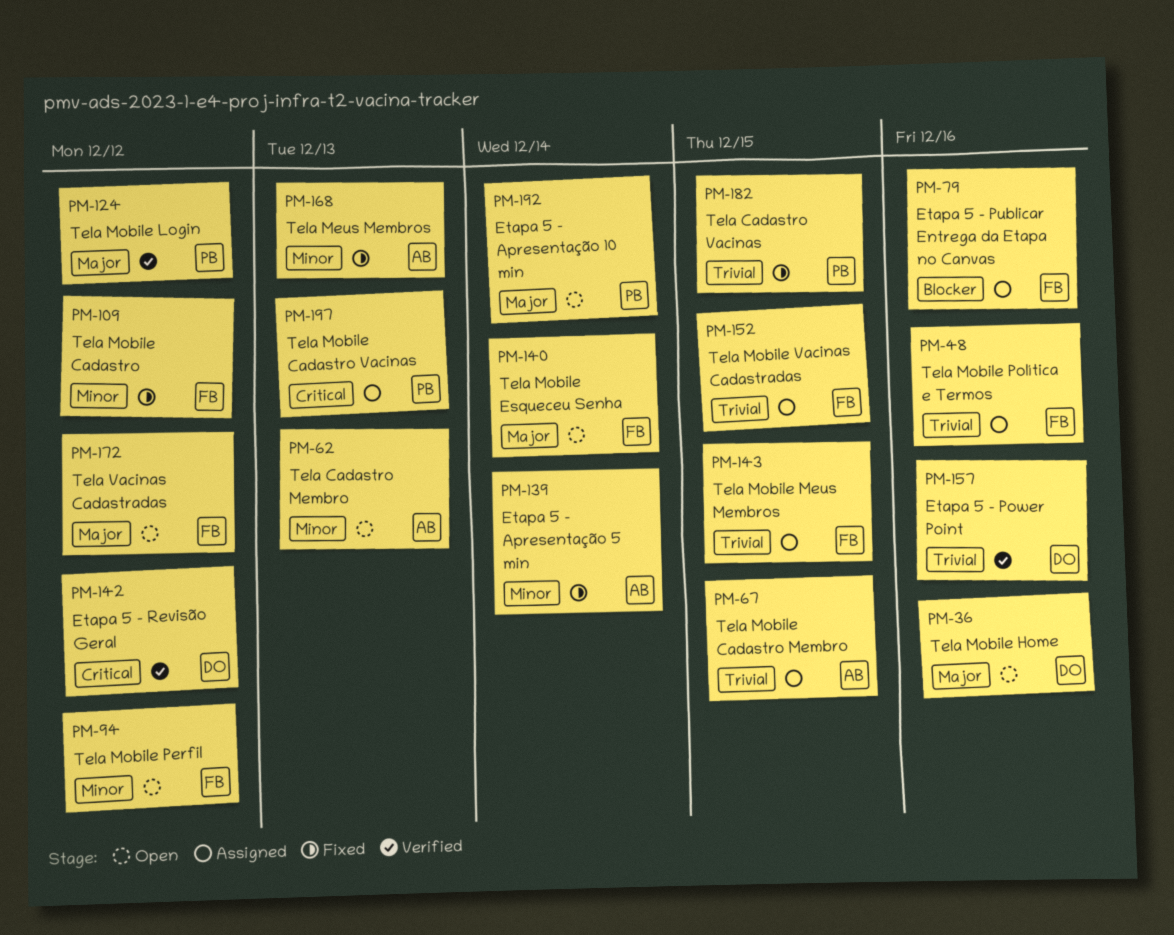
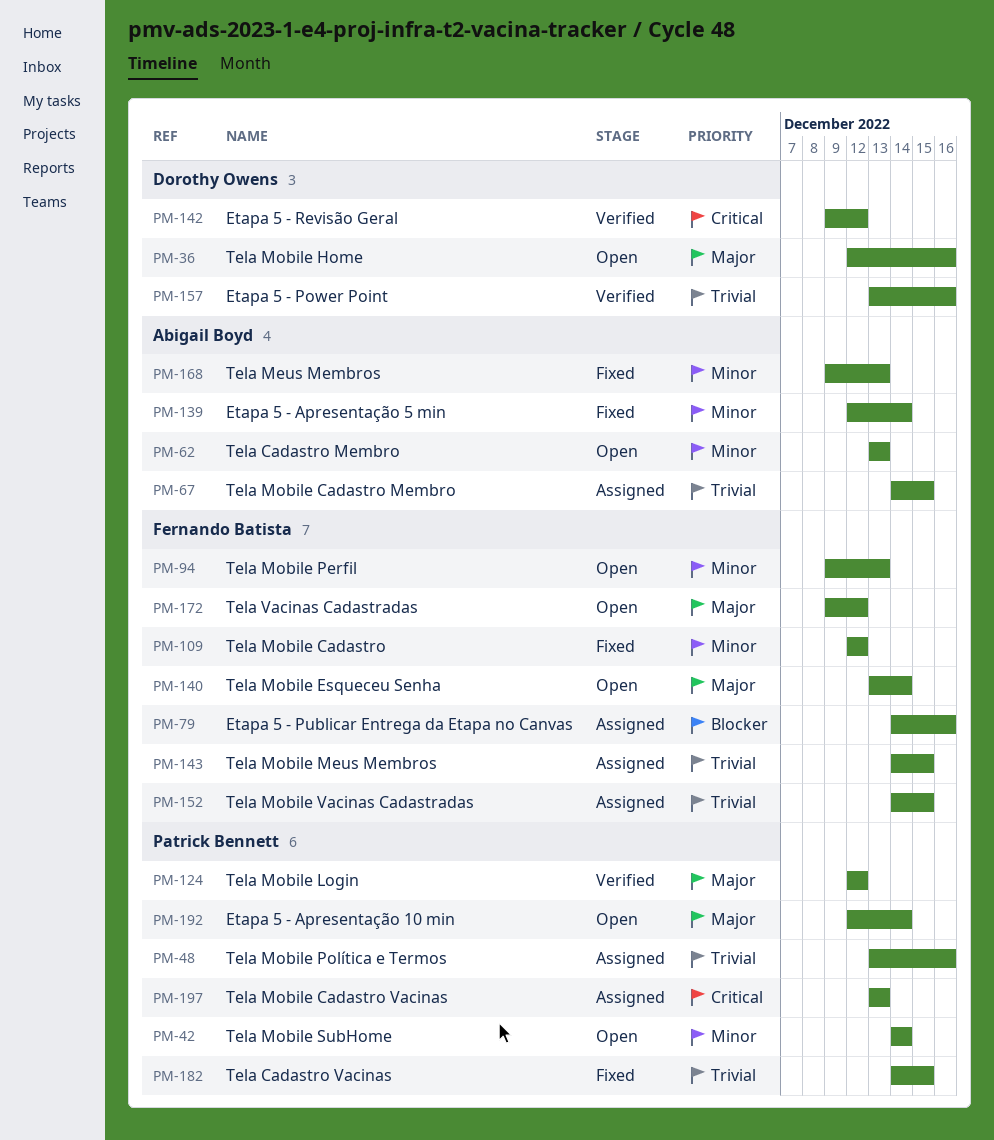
PM-42: none -> present
PM-48, owner: Fernando Batista -> Patrick Bennett
PM-94, due: Dec 12 -> Dec 13

